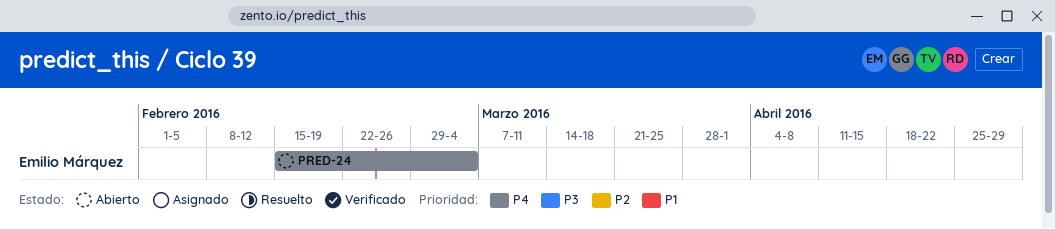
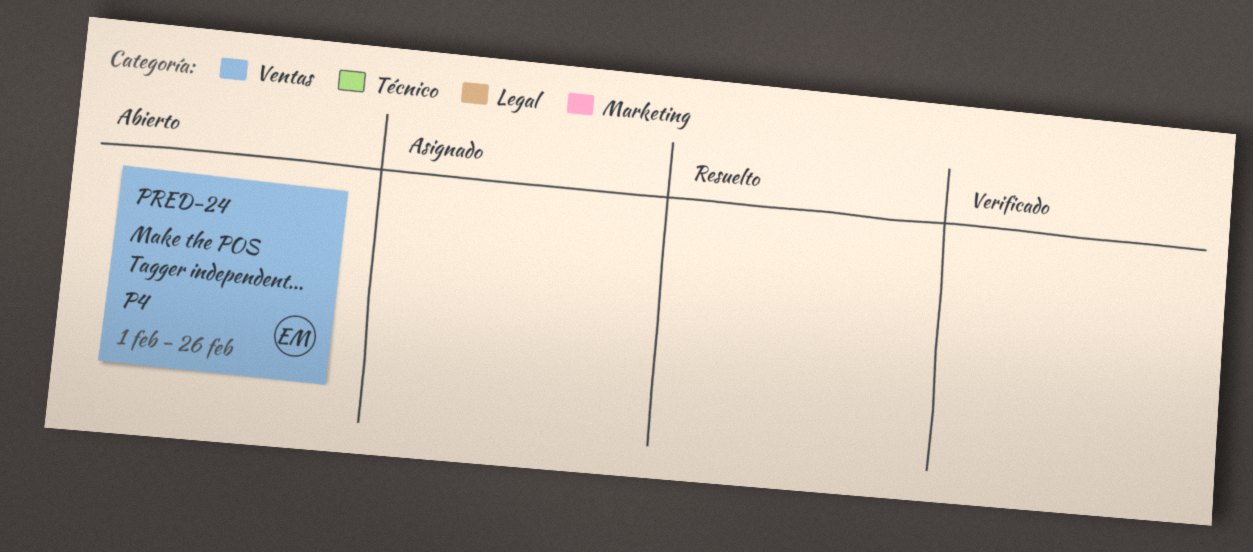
PRED-24, start: Feb 15 -> Feb 1
PRED-24, due: Mar 4 -> Feb 26

